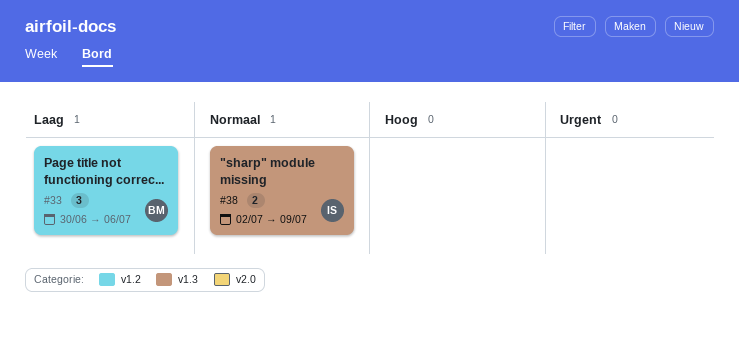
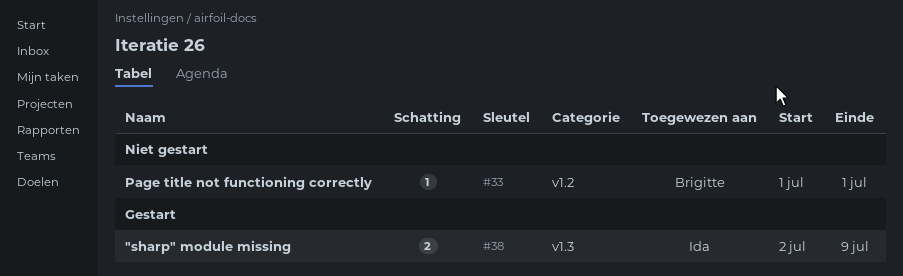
#33, estimate: 3 -> 1
#33, start: Jun 30 -> Jul 1
#33, due: Jul 6 -> Jul 1

